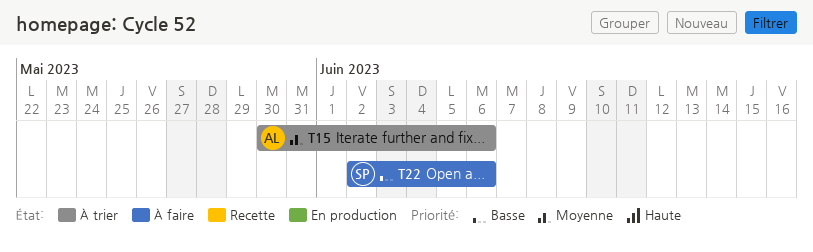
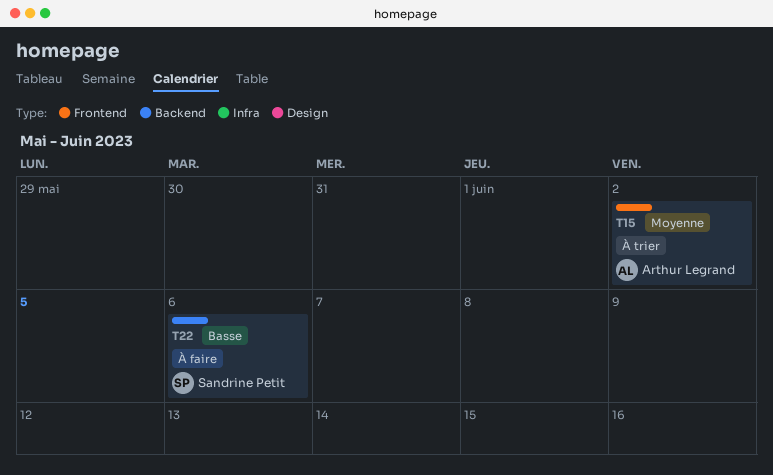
T15, due: Jun 6 -> Jun 2

